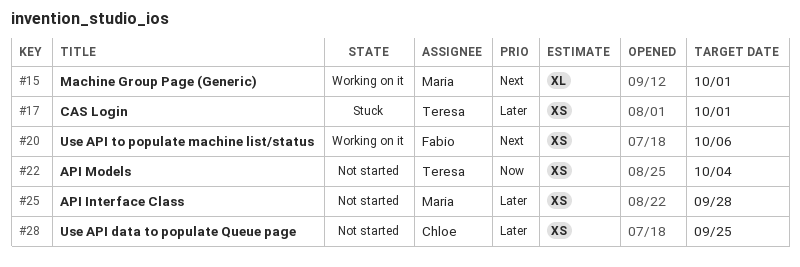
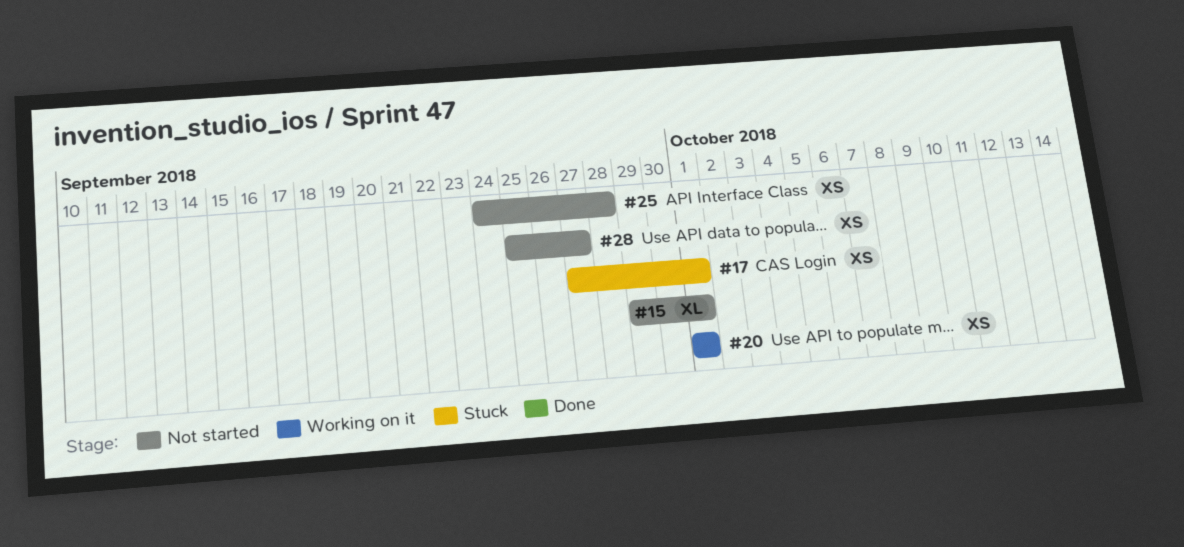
#15, status: Working on it -> Not started
#20, due: Oct 6 -> Oct 1
#22: present -> none
#28, due: Sep 25 -> Sep 27

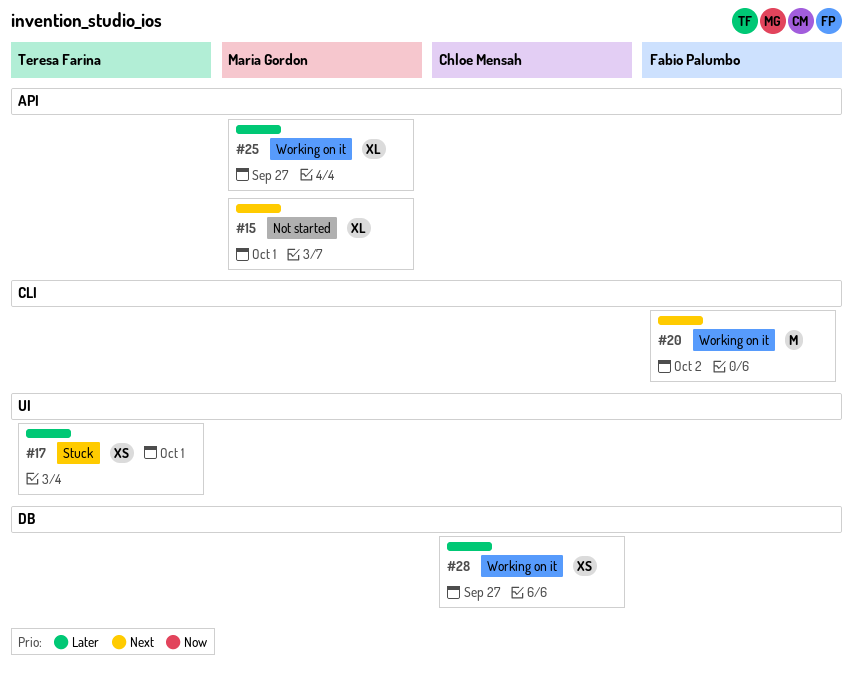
#20, estimate: XS -> M
#20, due: Oct 1 -> Oct 2
#25, status: Not started -> Working on it
#25, estimate: XS -> XL
#25, due: Sep 28 -> Sep 27
#28, status: Not started -> Working on it

